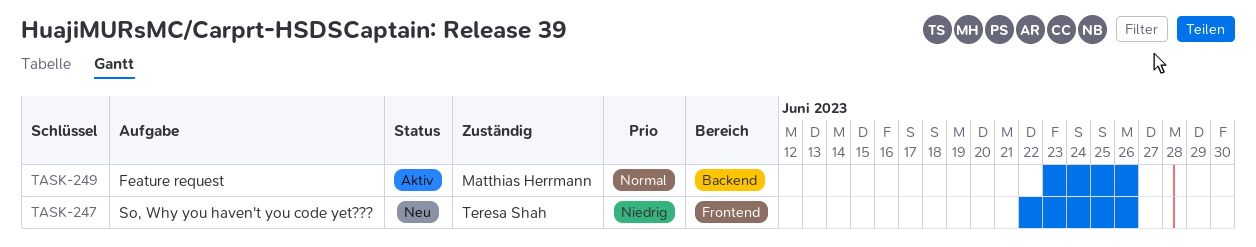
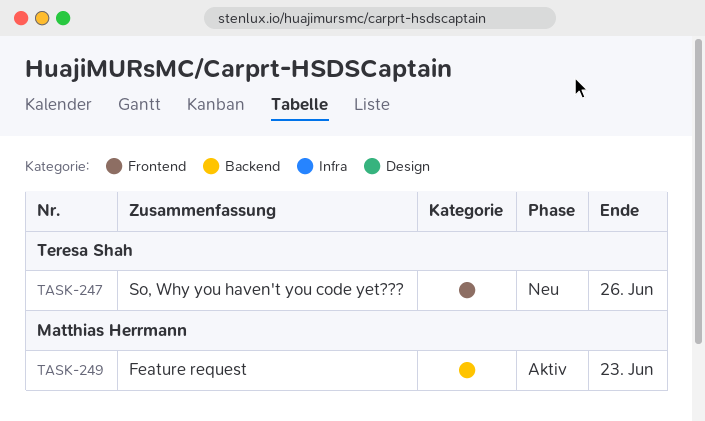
TASK-249, due: Jun 26 -> Jun 23

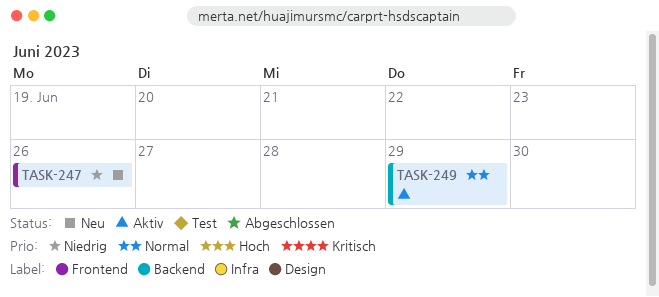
TASK-249, due: Jun 23 -> Jun 29

